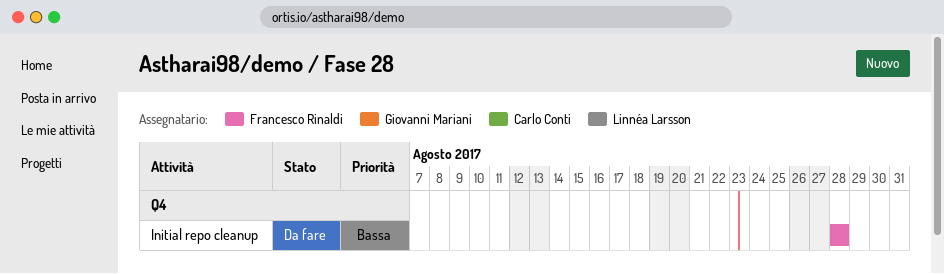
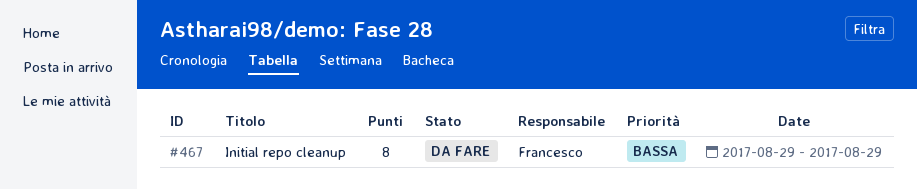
Initial repo cleanup, start: Aug 28 -> Aug 29
Initial repo cleanup, due: Aug 28 -> Aug 29

